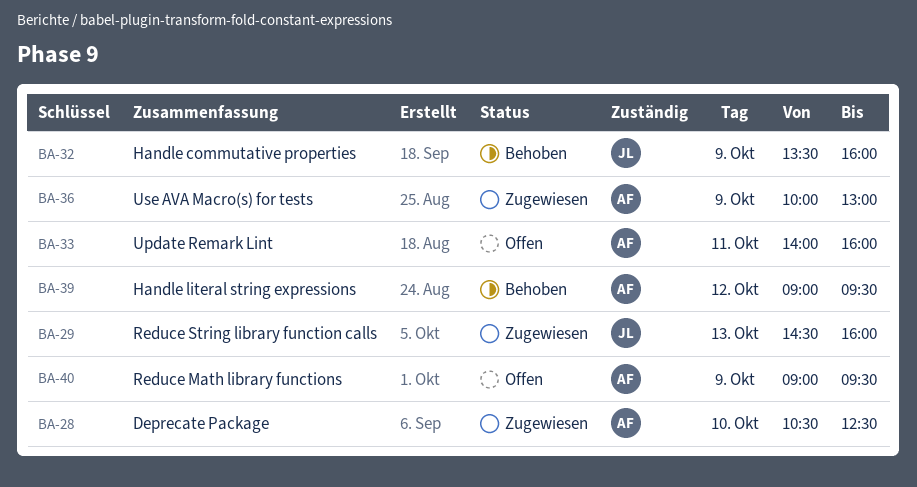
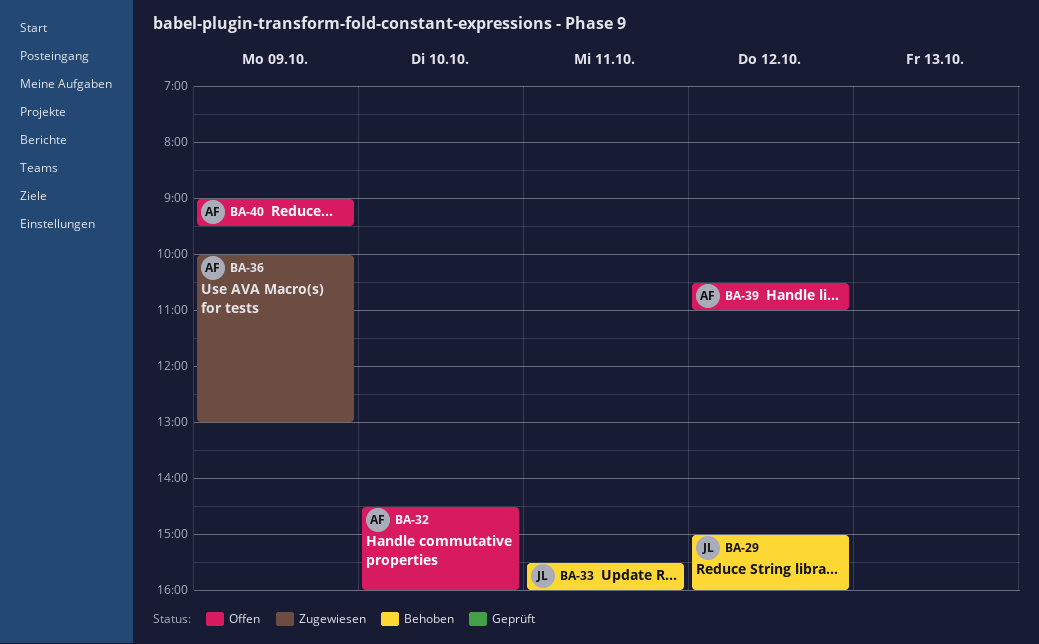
BA-28: present -> none
BA-29, status: Zugewiesen -> Behoben
BA-29, day: Oct 13 -> Oct 12
BA-29, begins: 14:30 -> 15:00
BA-32, status: Behoben -> Offen
BA-32, owner: JL -> AF
BA-32, day: Oct 9 -> Oct 10
BA-32, begins: 13:30 -> 14:30
BA-33, status: Offen -> Behoben
BA-33, owner: AF -> JL
BA-33, begins: 14:00 -> 15:30
BA-39, status: Behoben -> Offen
BA-39, begins: 09:00 -> 10:30
BA-39, ends: 09:30 -> 11:00

